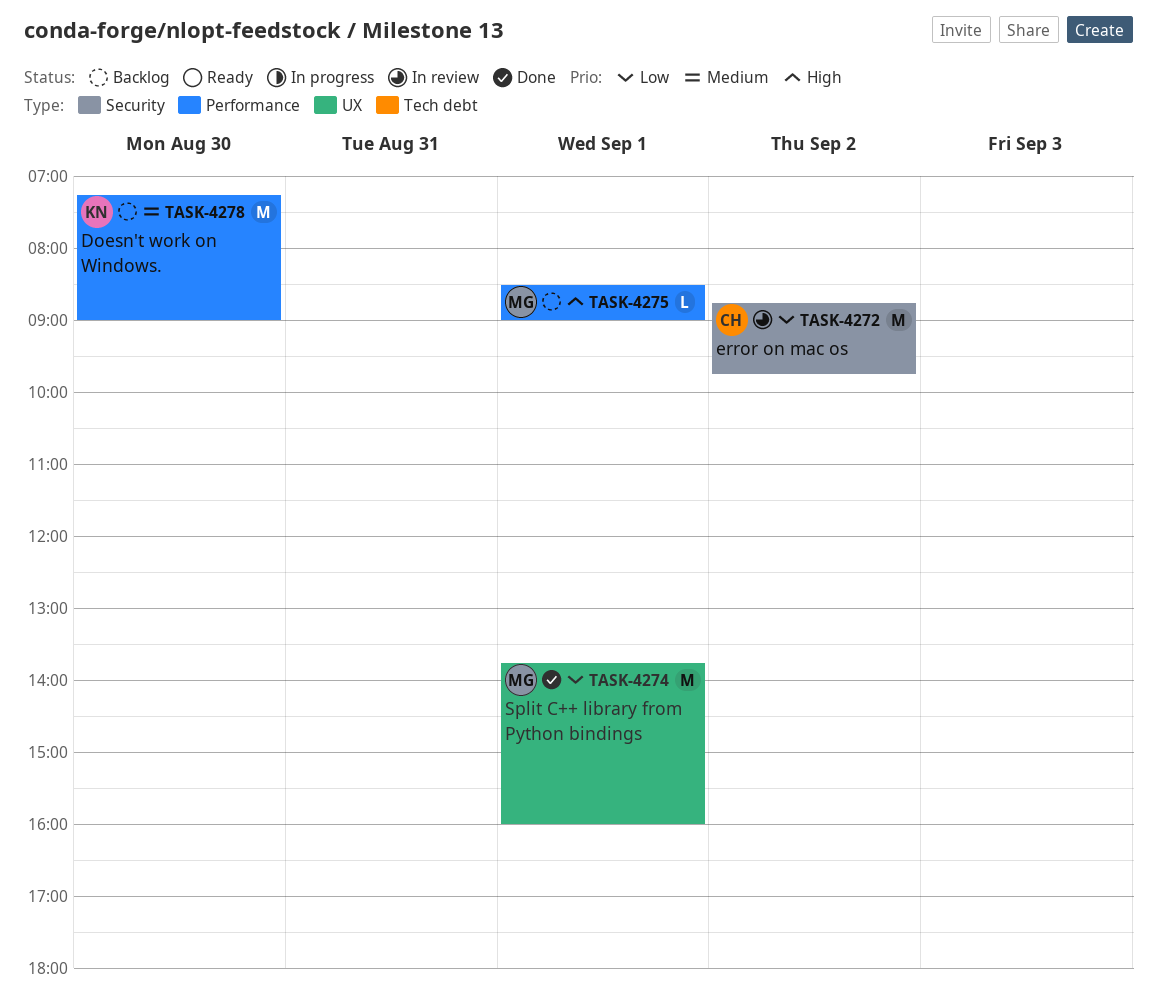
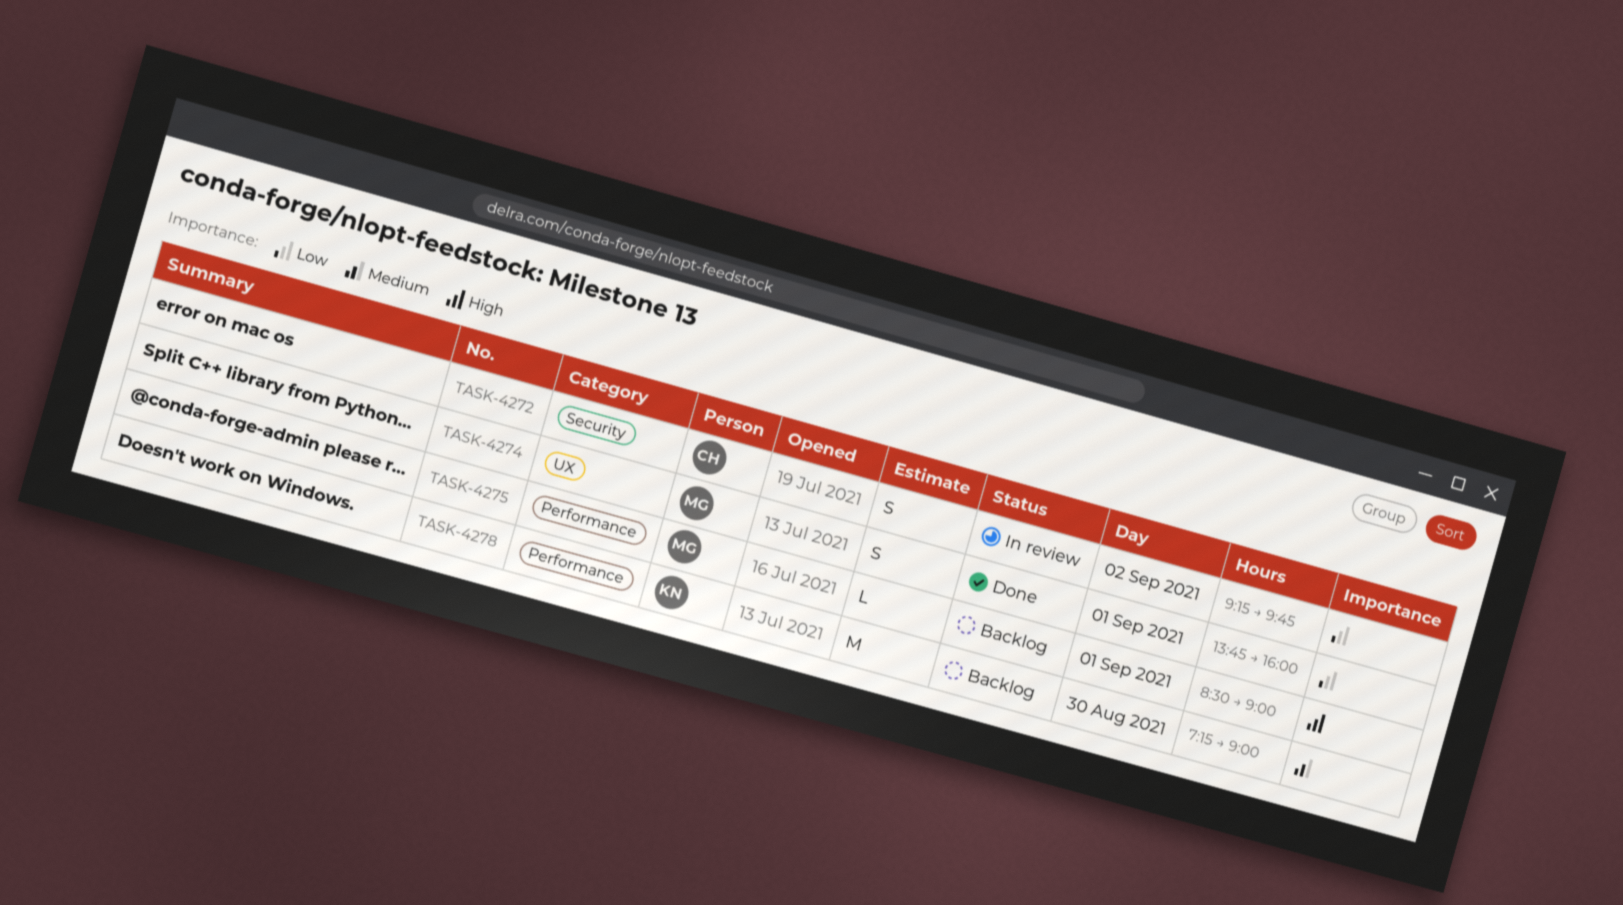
TASK-4272, estimate: M -> S
TASK-4272, begins: 08:45 -> 09:15
TASK-4274, estimate: M -> S

